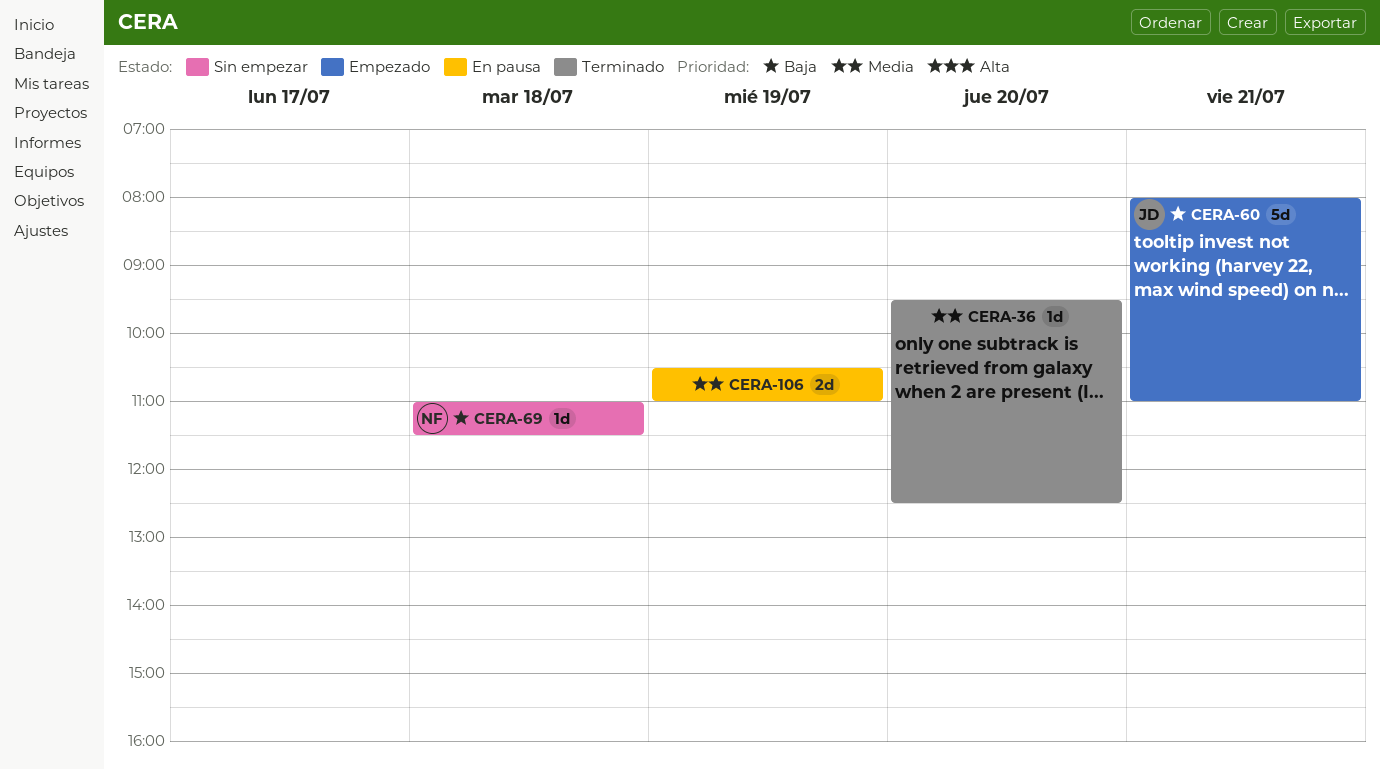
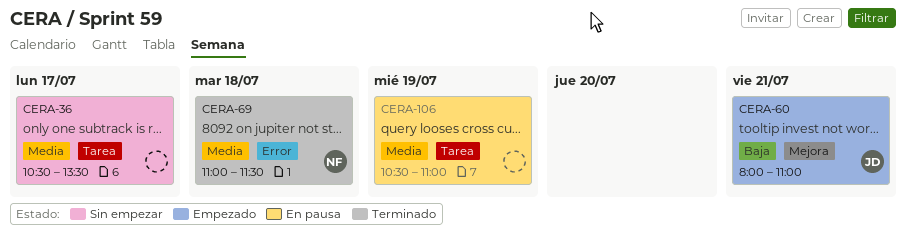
CERA-36, status: Terminado -> Sin empezar
CERA-36, day: Jul 20 -> Jul 17
CERA-36, begins: 09:30 -> 10:30
CERA-36, ends: 12:30 -> 13:30
CERA-69, status: Sin empezar -> Terminado
CERA-69, priority: Baja -> Media

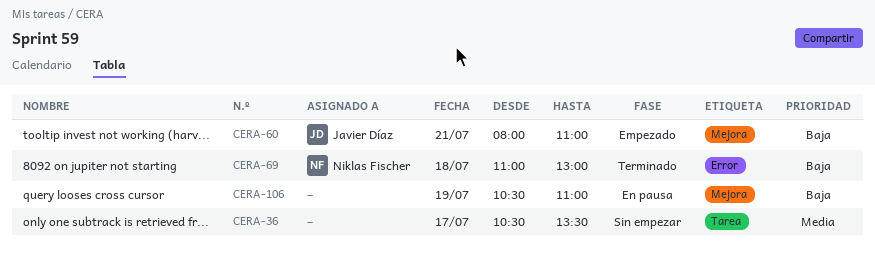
CERA-69, priority: Media -> Baja
CERA-69, ends: 11:30 -> 13:00
CERA-106, priority: Media -> Baja
CERA-106, label: Tarea -> Mejora

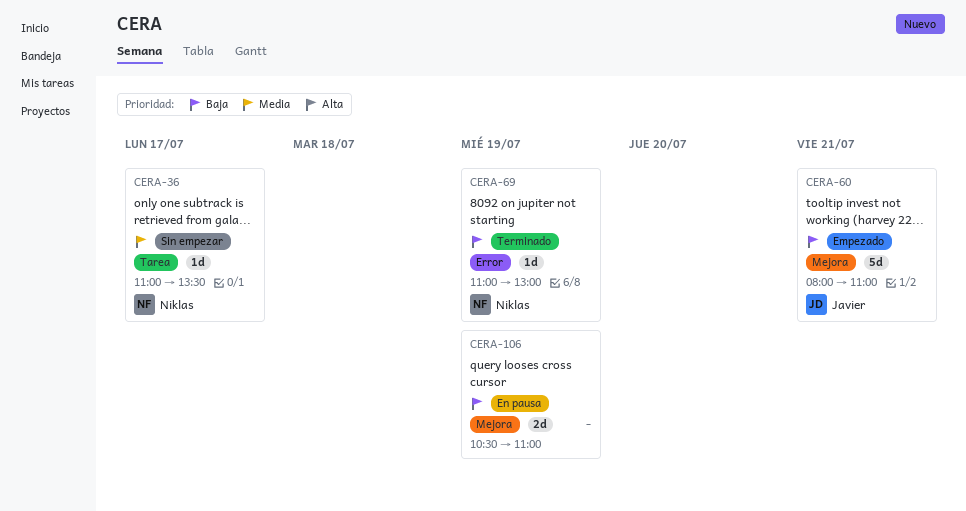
CERA-36, owner: none -> Niklas Fischer
CERA-36, begins: 10:30 -> 11:00
CERA-69, day: Jul 18 -> Jul 19

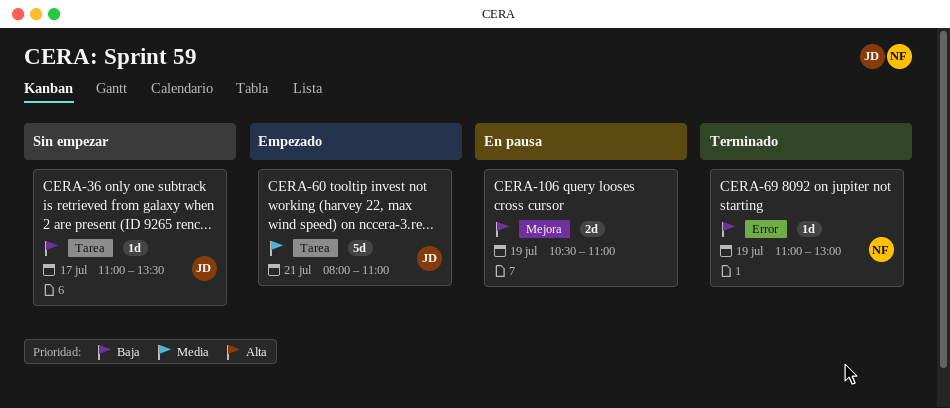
CERA-36, owner: Niklas -> Javier
CERA-36, priority: Media -> Baja
CERA-60, priority: Baja -> Media
CERA-60, label: Mejora -> Tarea

